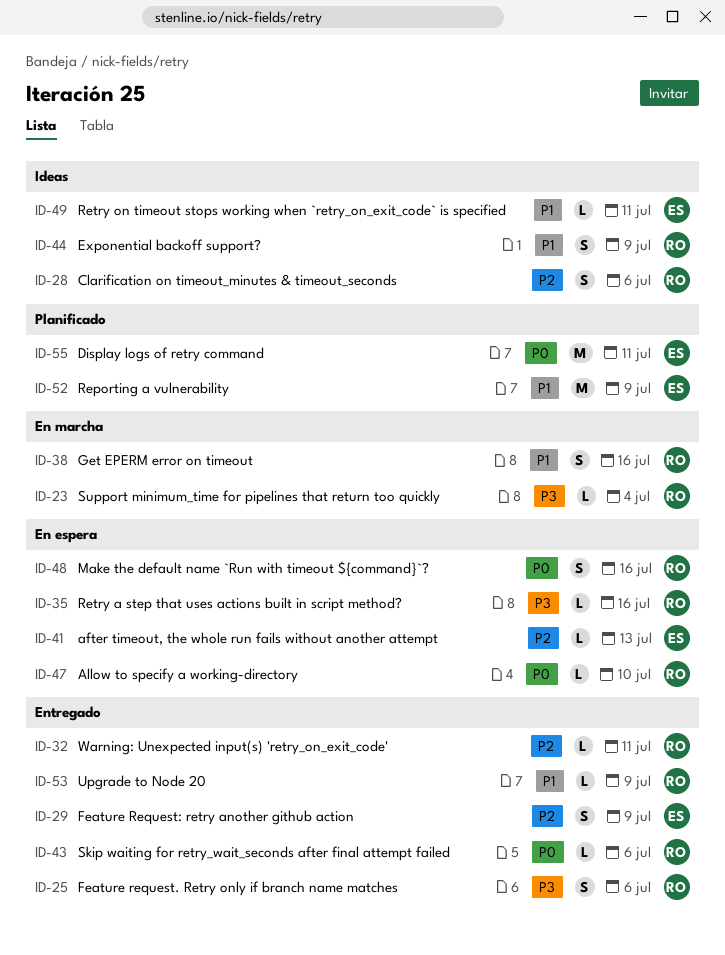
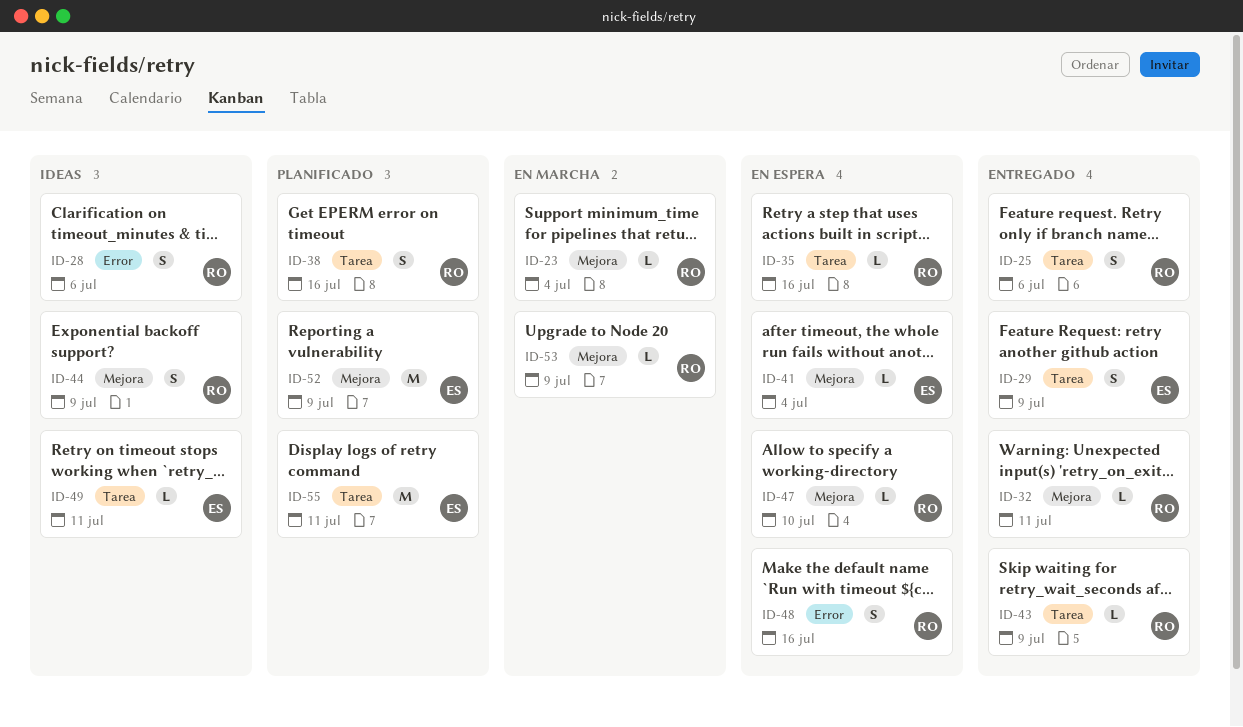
ID-38, status: En marcha -> Planificado
ID-41, due: Jul 13 -> Jul 4
ID-43, due: Jul 6 -> Jul 9
ID-53, status: Entregado -> En marcha

